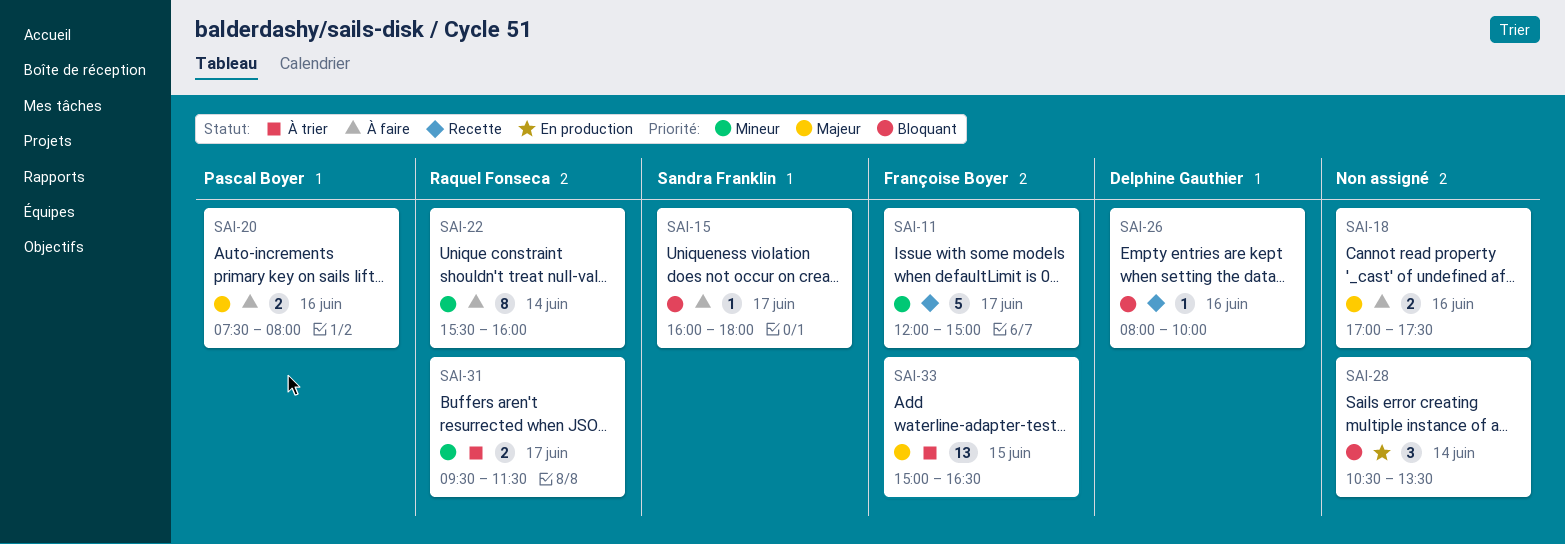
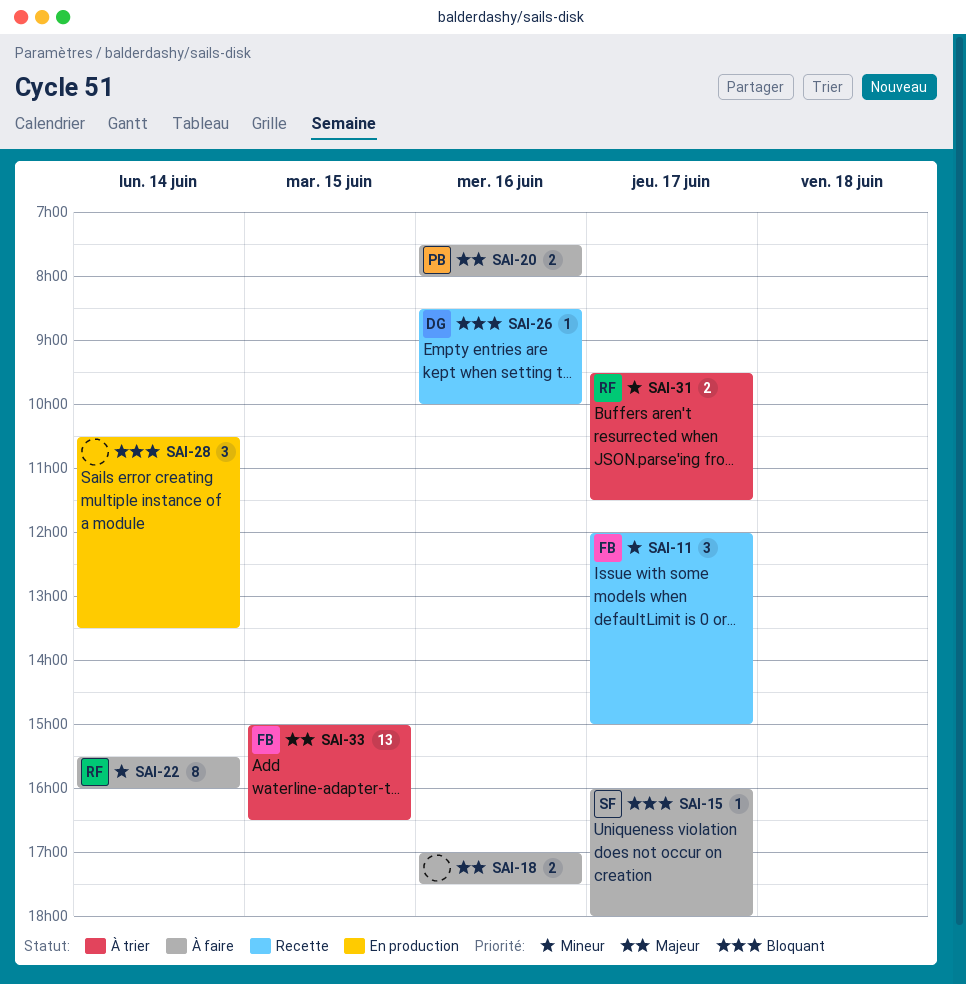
SAI-11, estimate: 5 -> 3
SAI-26, begins: 08:00 -> 08:30

